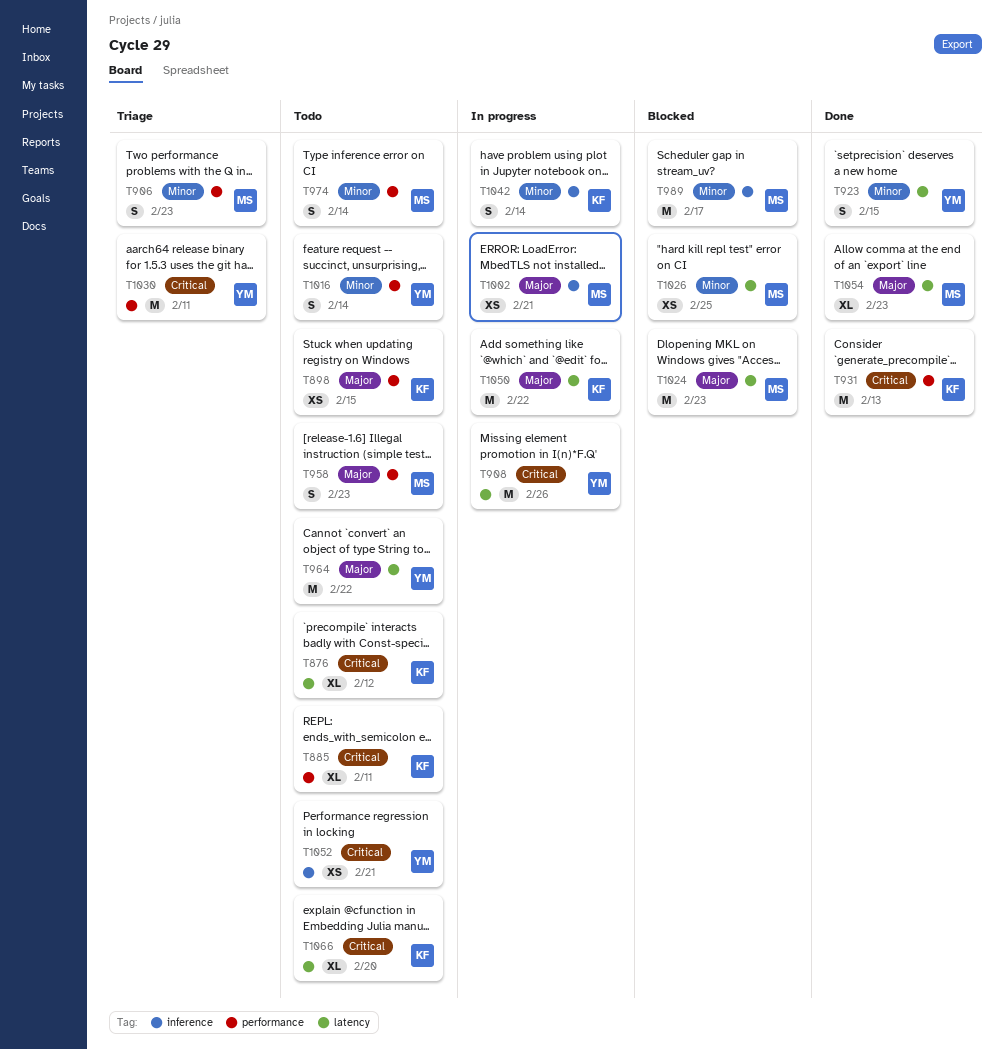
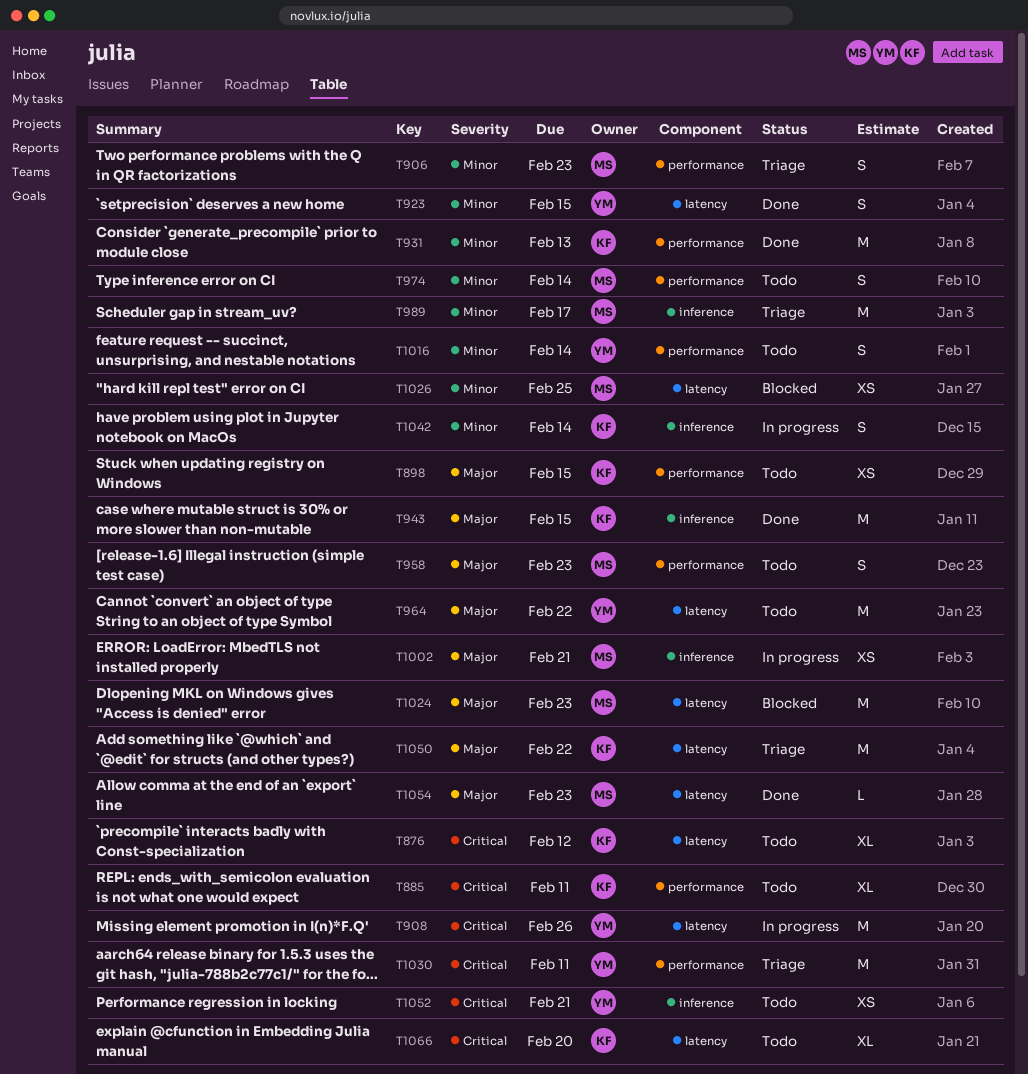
T931, priority: Critical -> Minor
T943: none -> present
T989, status: Blocked -> Triage
T1050, status: In progress -> Triage
T1054, estimate: XL -> L

